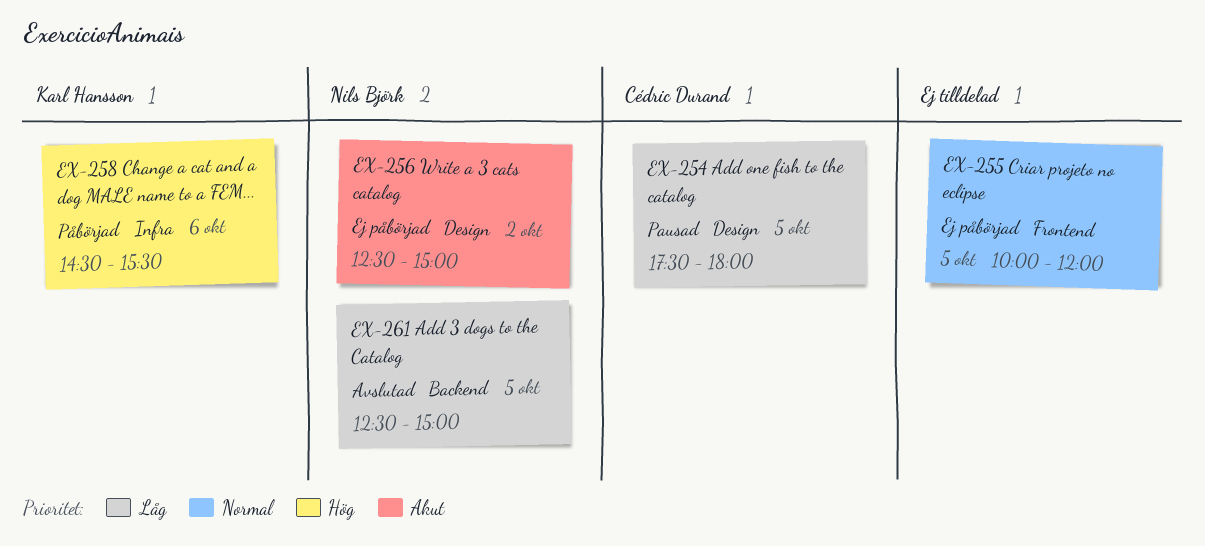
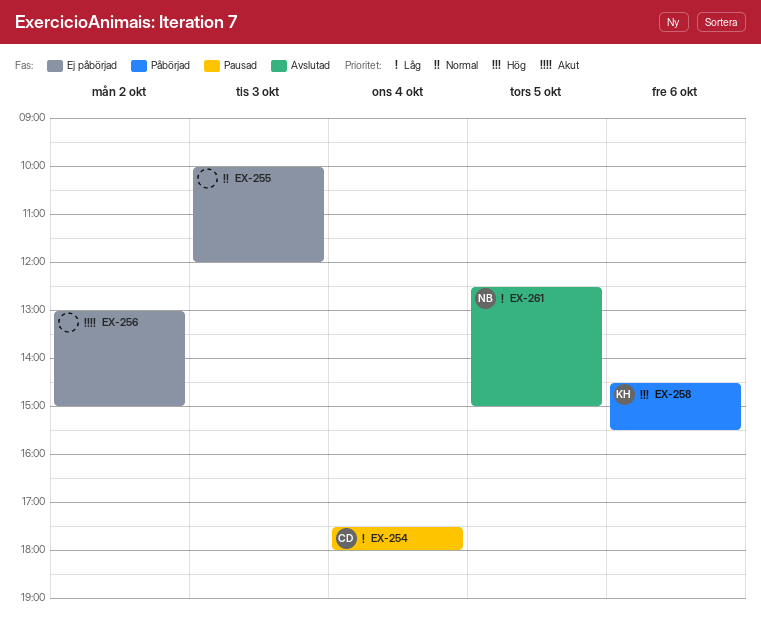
EX-254, day: Oct 5 -> Oct 4
EX-255, day: Oct 5 -> Oct 3
EX-256, owner: Nils Björk -> none
EX-256, begins: 12:30 -> 13:00

